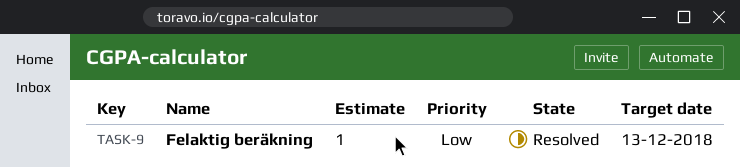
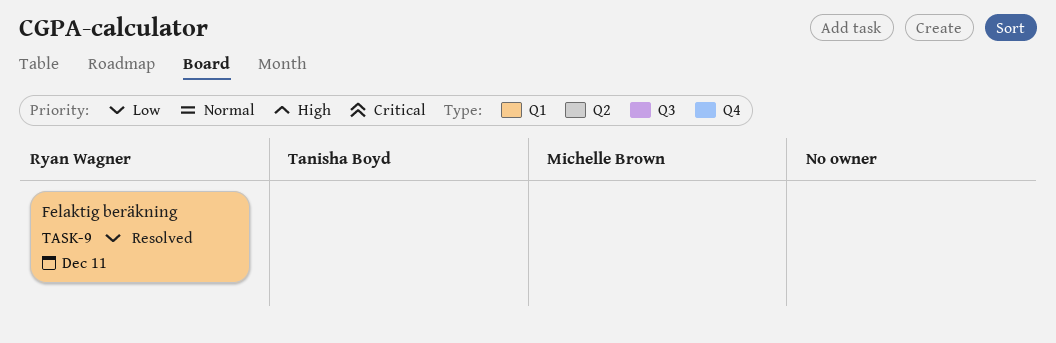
TASK-9, due: Dec 13 -> Dec 11

